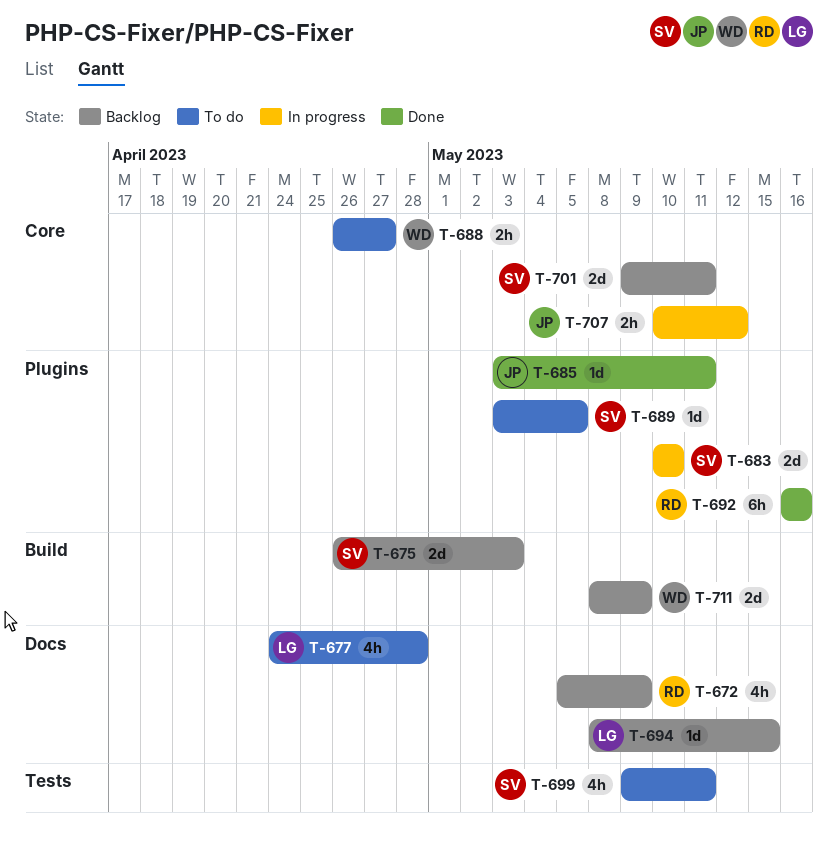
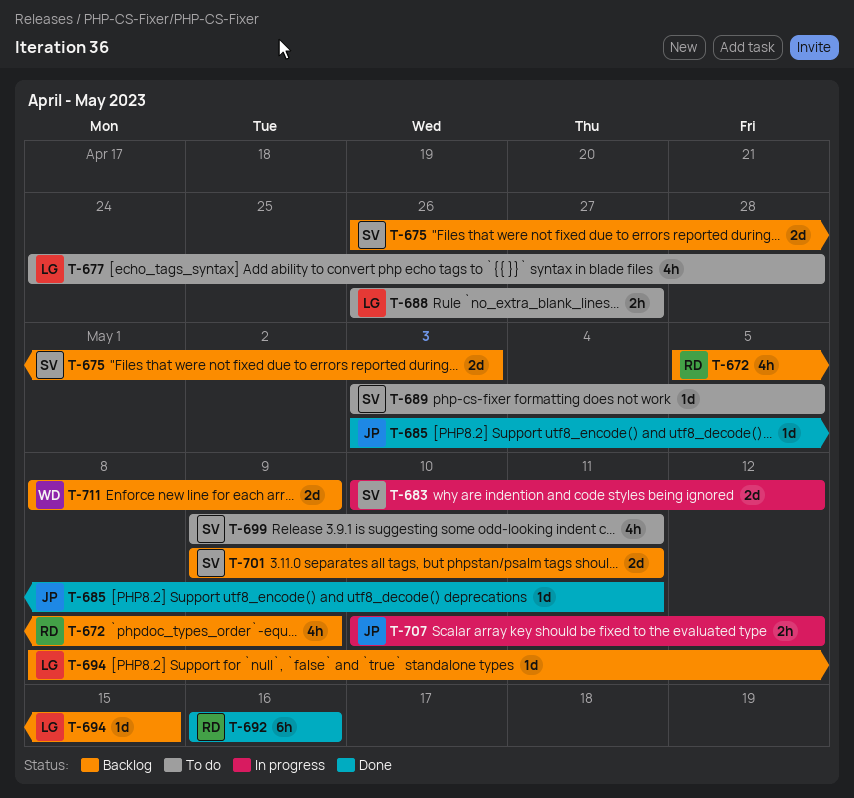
T-683, due: May 10 -> May 12
T-688, owner: WD -> LG

